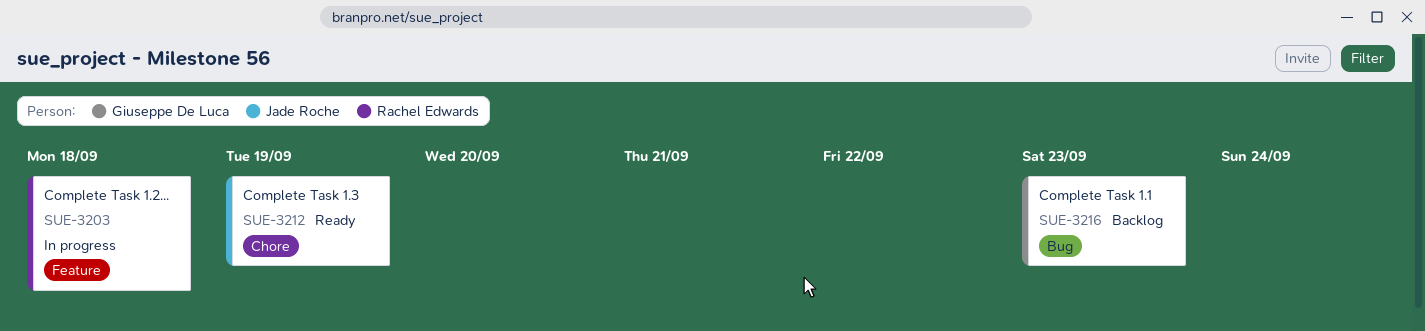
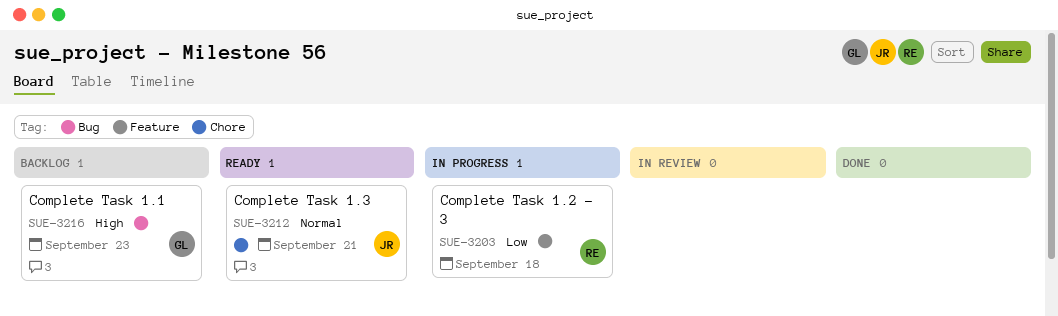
SUE-3212, due: Sep 19 -> Sep 21

